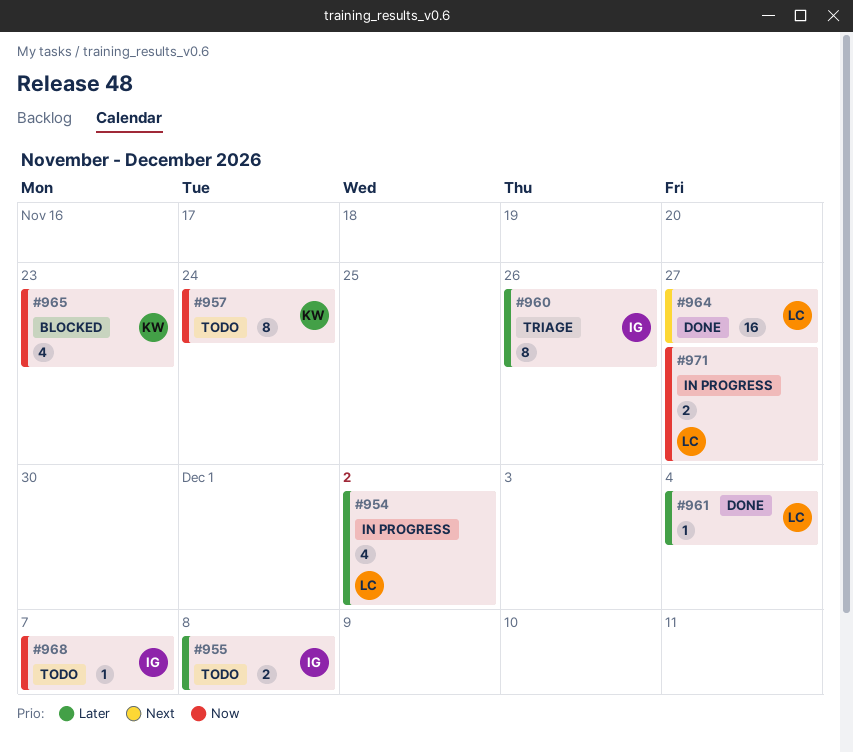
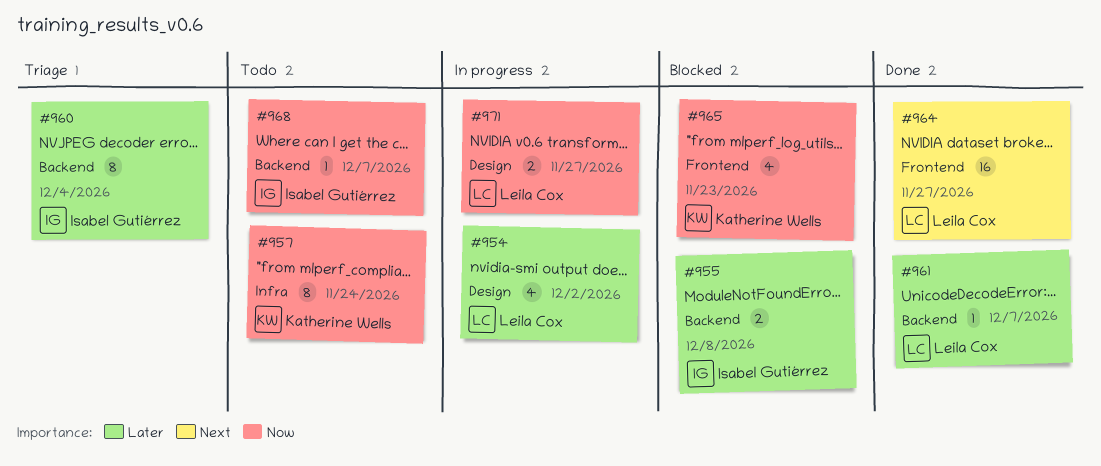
#955, status: Todo -> Blocked
#960, due: Nov 26 -> Dec 4
#961, due: Dec 4 -> Dec 7

